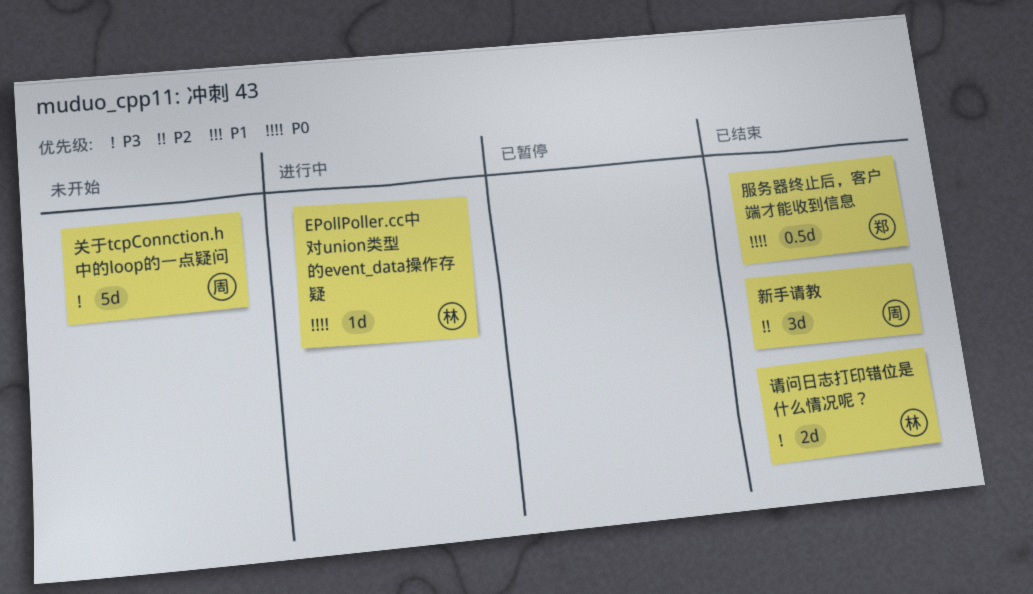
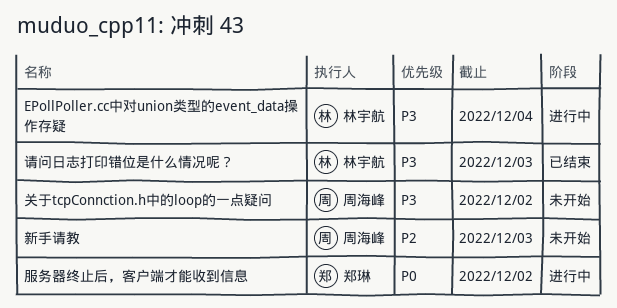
EPollPoller.cc中对union类型的event_data操作存疑, priority: P0 -> P3
新手请教, status: 已结束 -> 未开始
服务器终止后，客户端才能收到信息, status: 已结束 -> 进行中

